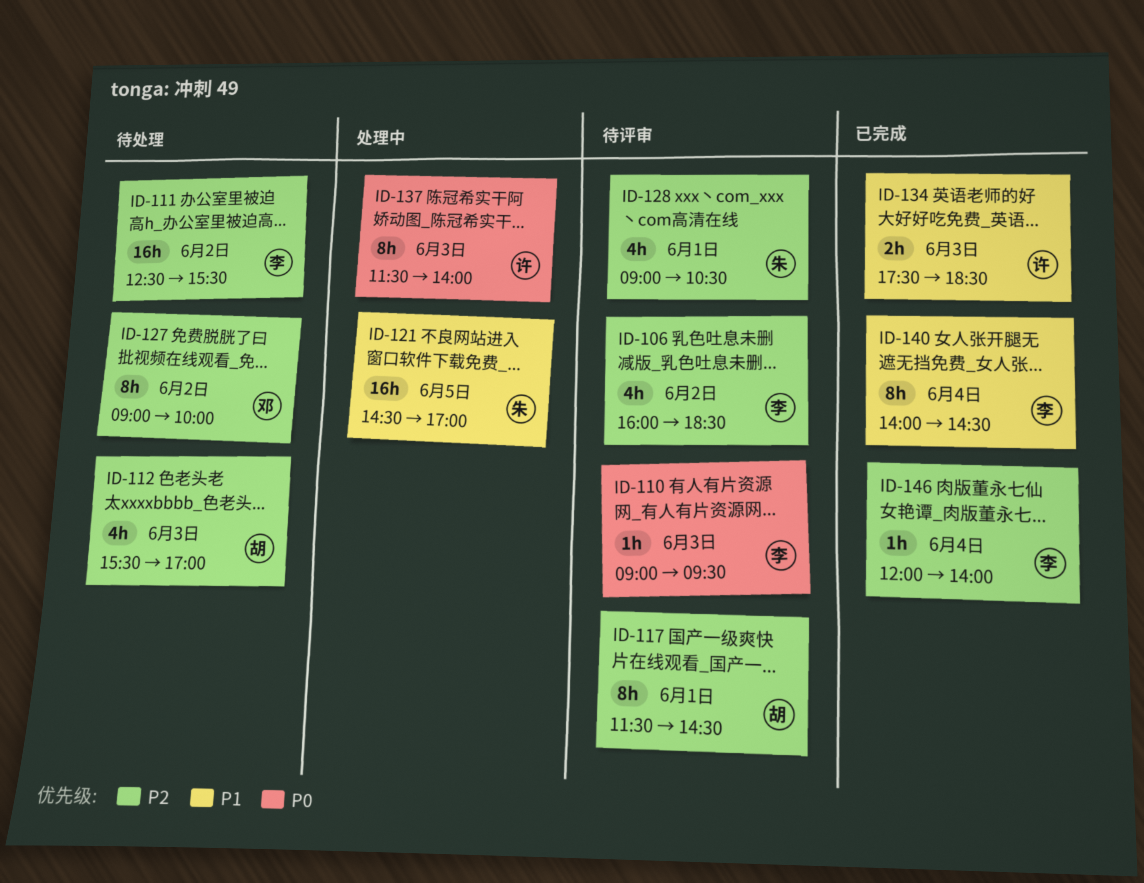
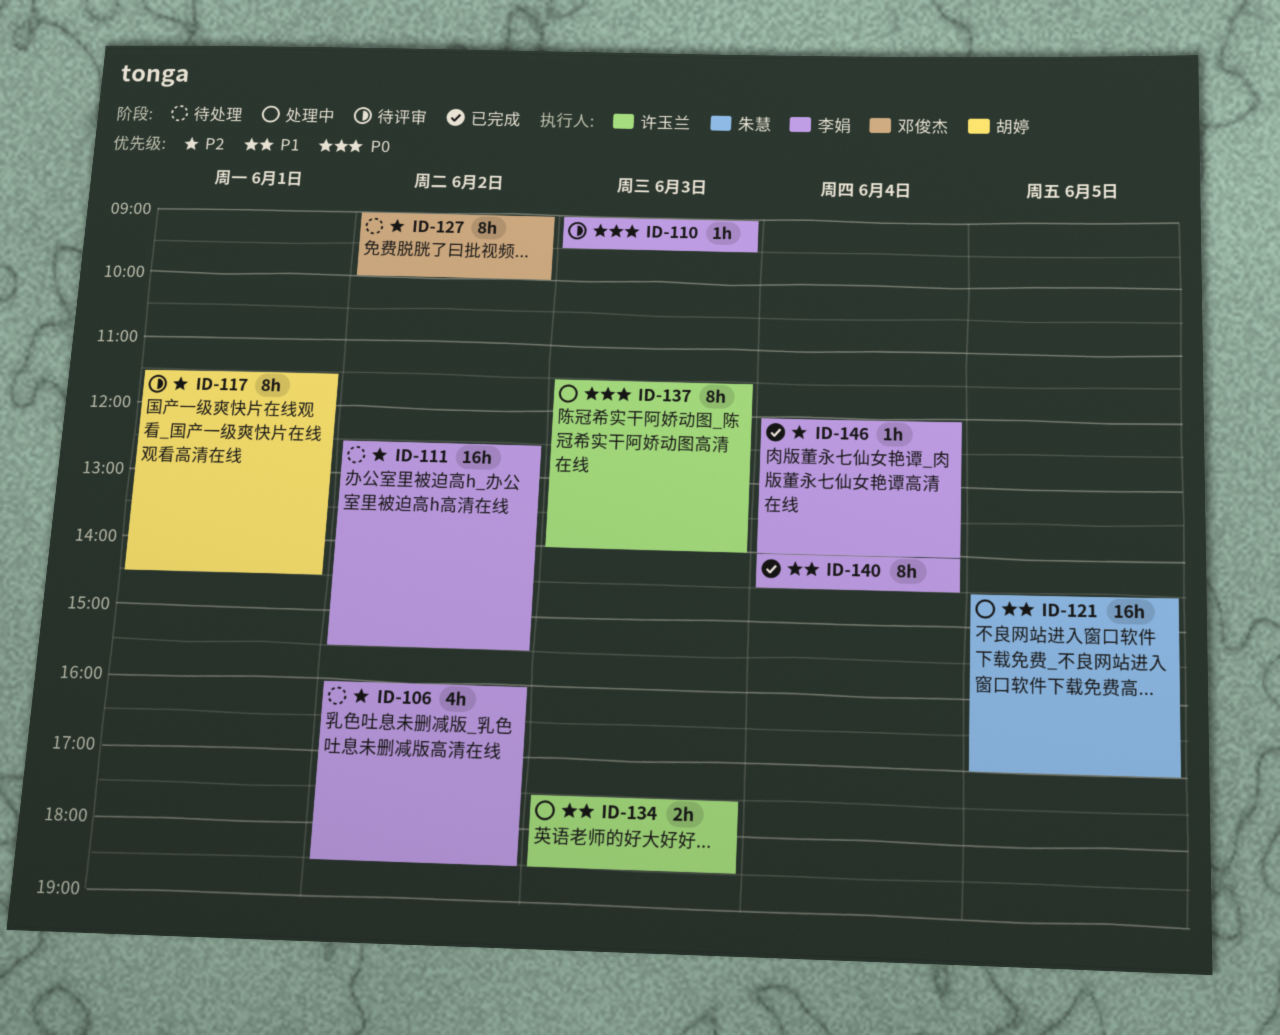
ID-106, status: 待评审 -> 待处理
ID-112: present -> none
ID-128: present -> none
ID-134, status: 已完成 -> 处理中

